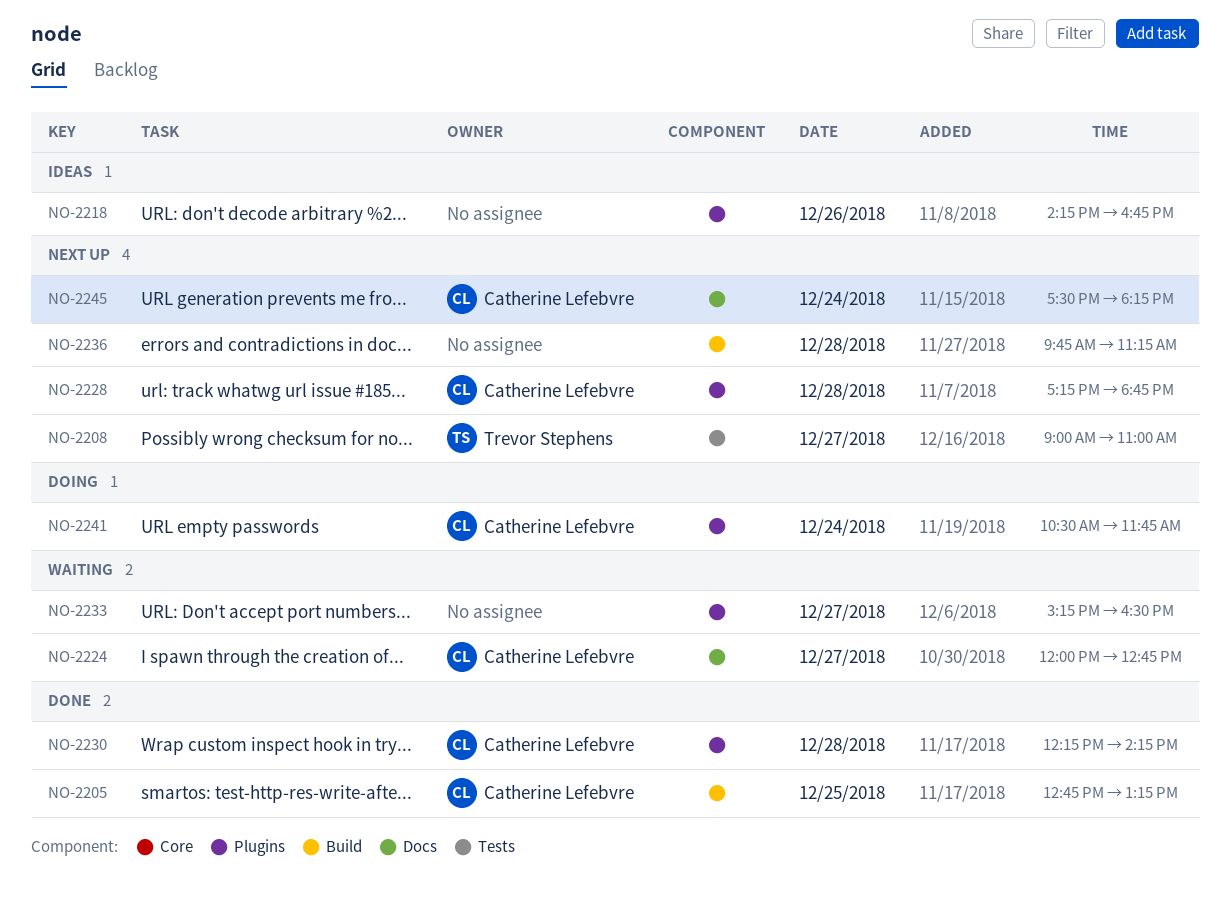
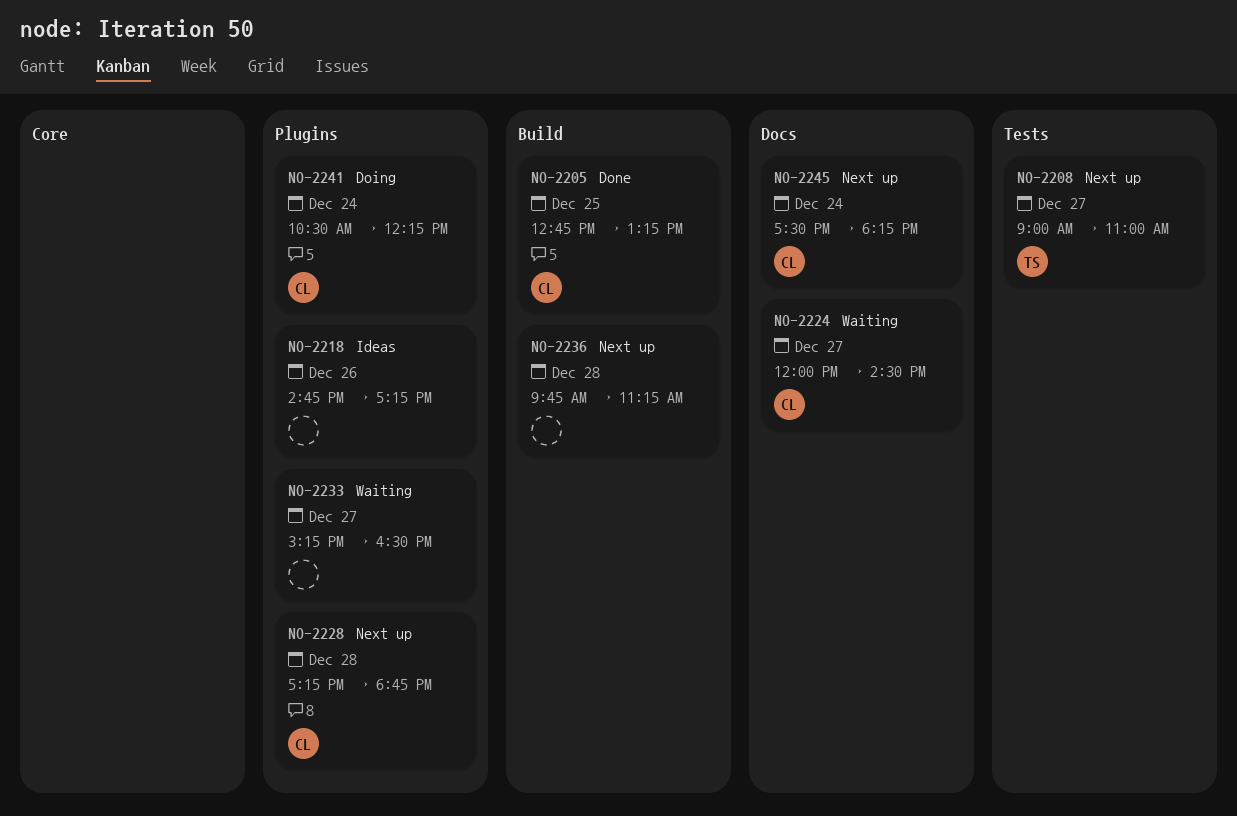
NO-2218, begins: 14:15 -> 14:45
NO-2218, ends: 16:45 -> 17:15
NO-2224, ends: 12:45 -> 14:30
NO-2230: present -> none
NO-2241, ends: 11:45 -> 12:15

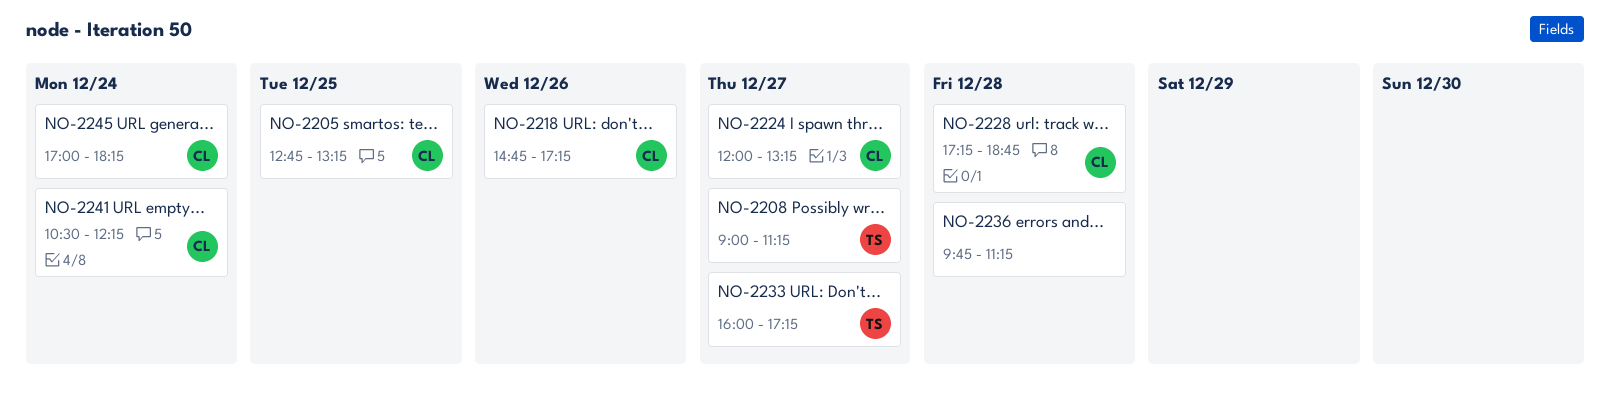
NO-2208, ends: 11:00 -> 11:15
NO-2218, owner: none -> CL
NO-2224, ends: 14:30 -> 13:15
NO-2233, owner: none -> TS
NO-2233, begins: 15:15 -> 16:00
NO-2233, ends: 16:30 -> 17:15
NO-2245, begins: 17:30 -> 17:00

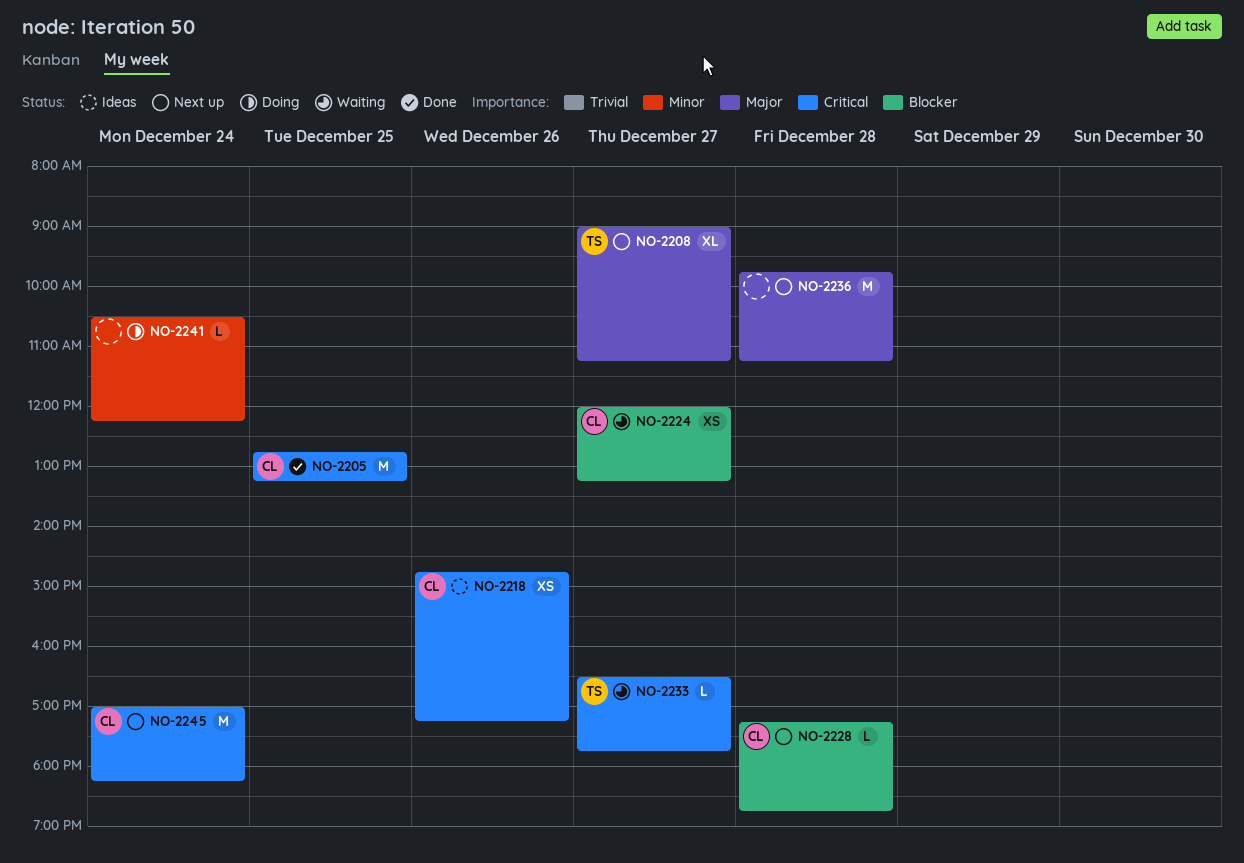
NO-2233, begins: 16:00 -> 16:30
NO-2233, ends: 17:15 -> 17:45
NO-2241, owner: CL -> none

